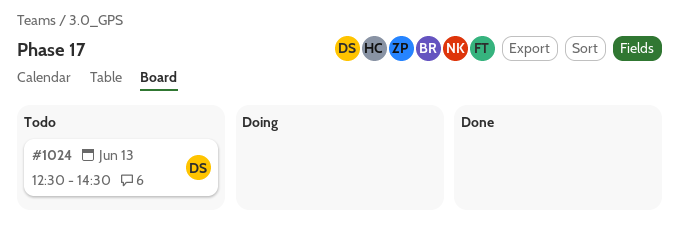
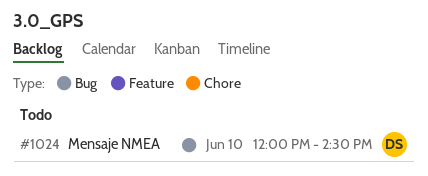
#1024, day: Jun 13 -> Jun 10
#1024, begins: 12:30 -> 12:00

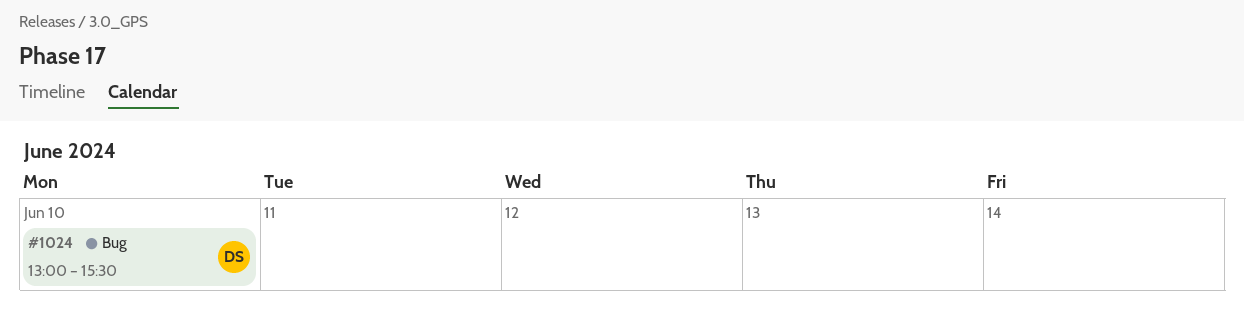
#1024, begins: 12:00 -> 13:00
#1024, ends: 14:30 -> 15:30

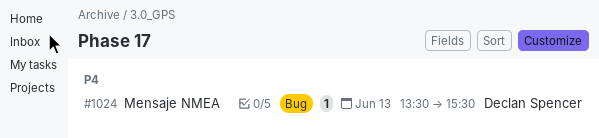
#1024, day: Jun 10 -> Jun 13
#1024, begins: 13:00 -> 13:30

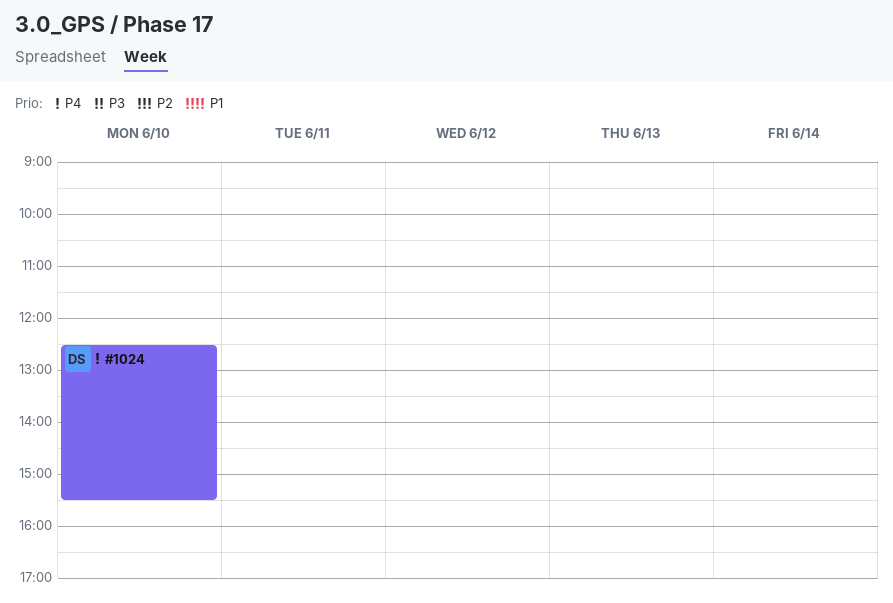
#1024, day: Jun 13 -> Jun 10
#1024, begins: 13:30 -> 12:30

